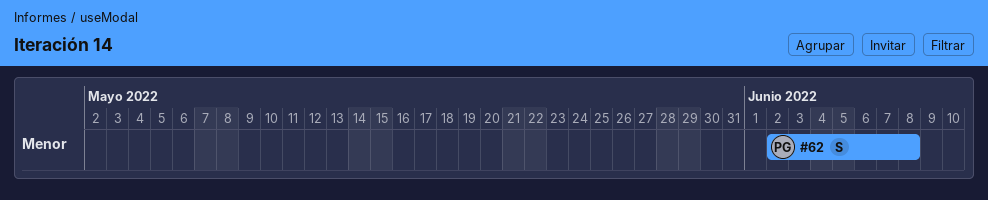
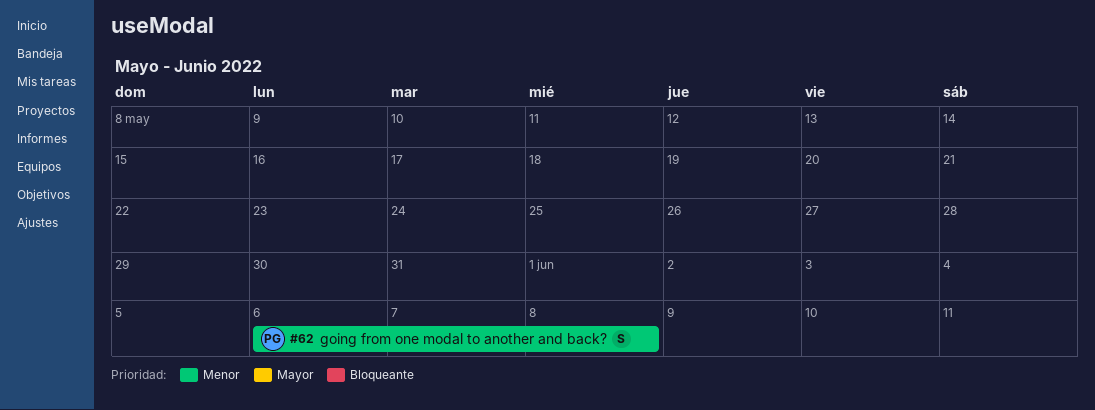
#62, start: Jun 2 -> Jun 6

